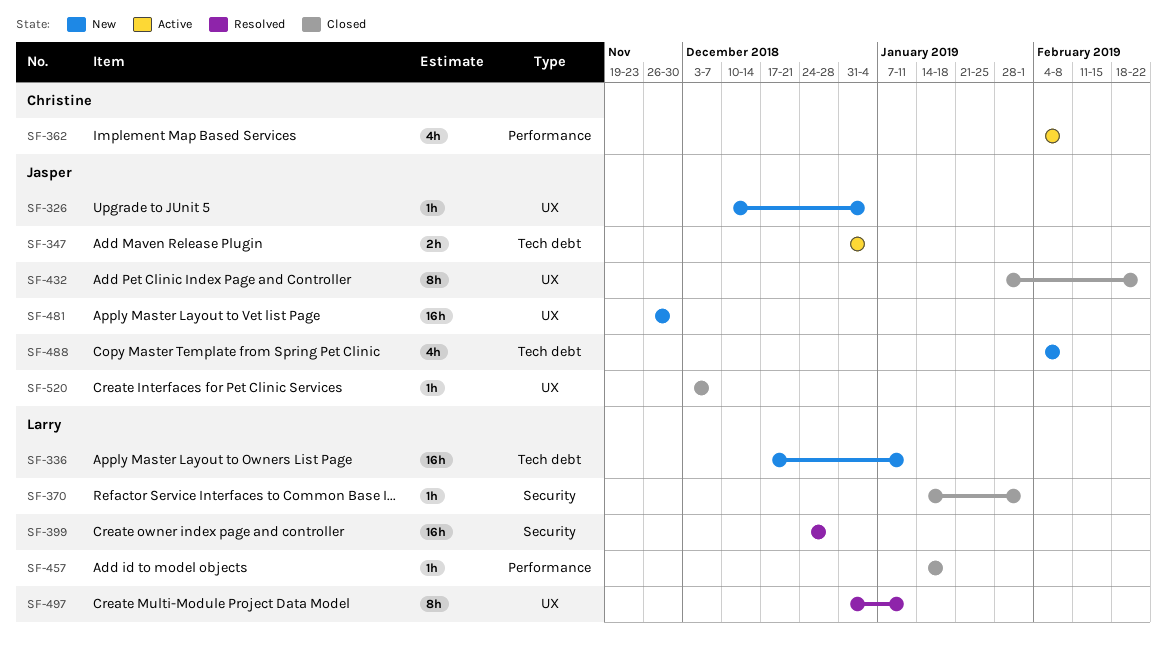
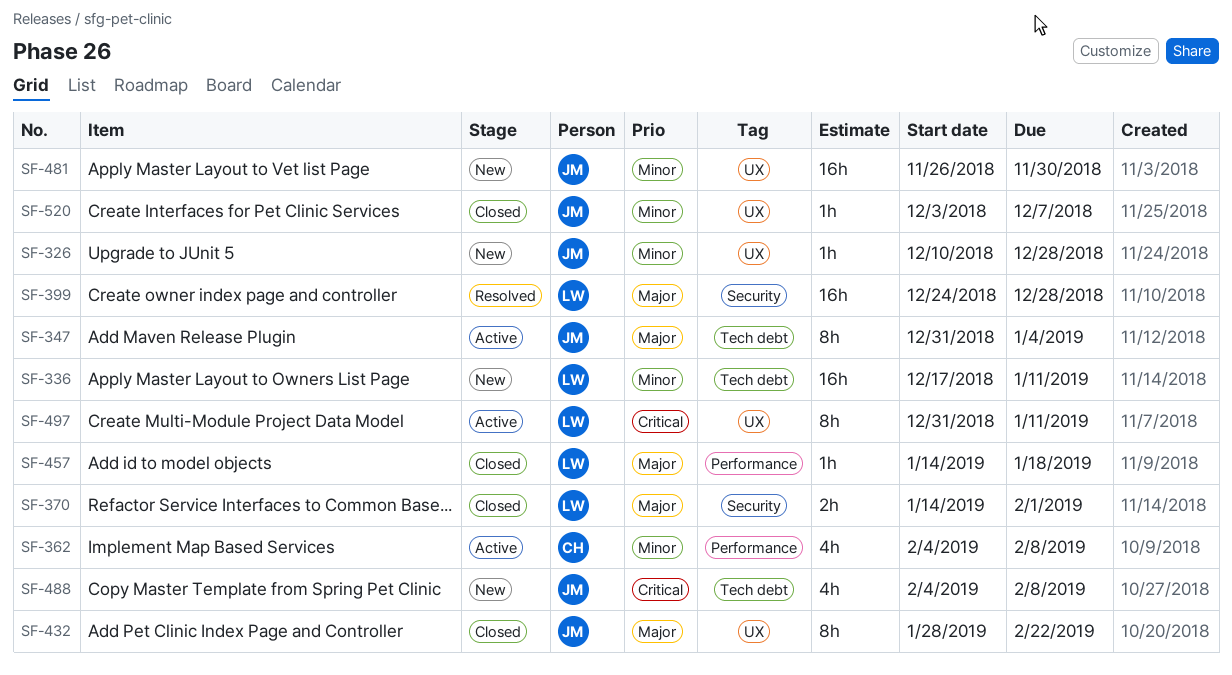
SF-326, due: Jan 4 -> Dec 28
SF-347, estimate: 2h -> 8h
SF-370, estimate: 1h -> 2h
SF-497, status: Resolved -> Active

